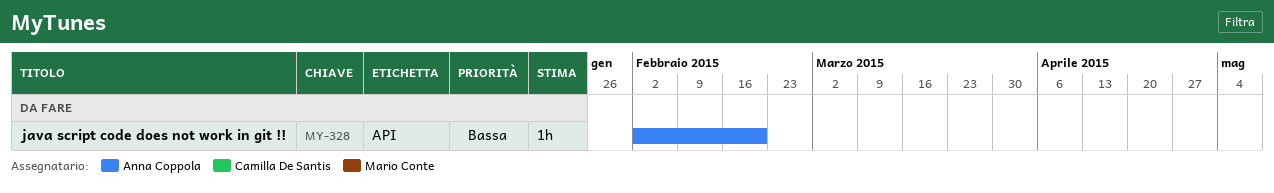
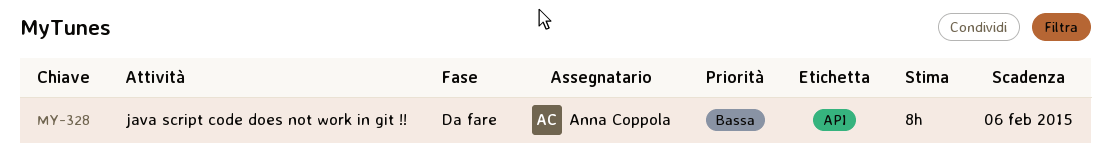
MY-328, estimate: 1h -> 8h
MY-328, due: Feb 20 -> Feb 6

